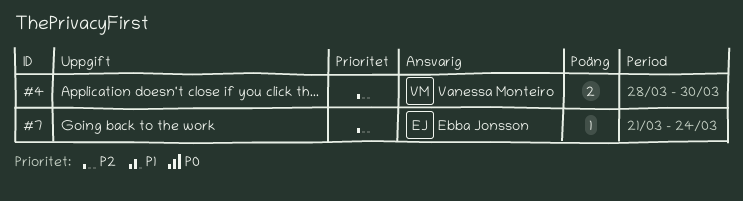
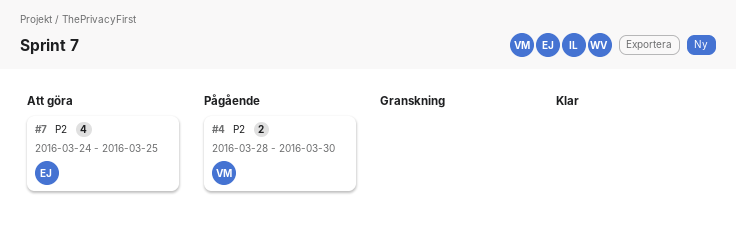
#7, estimate: 1 -> 4
#7, start: Mar 21 -> Mar 24
#7, due: Mar 24 -> Mar 25

